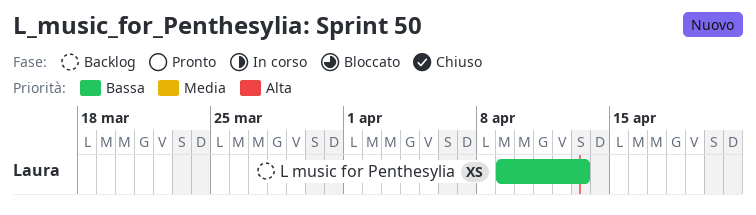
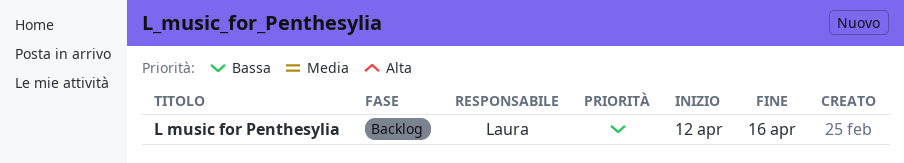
L music for Penthesylia, start: Apr 9 -> Apr 12
L music for Penthesylia, due: Apr 13 -> Apr 16

